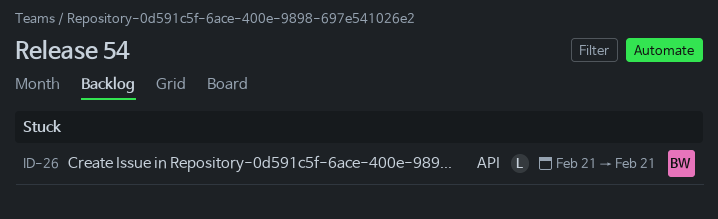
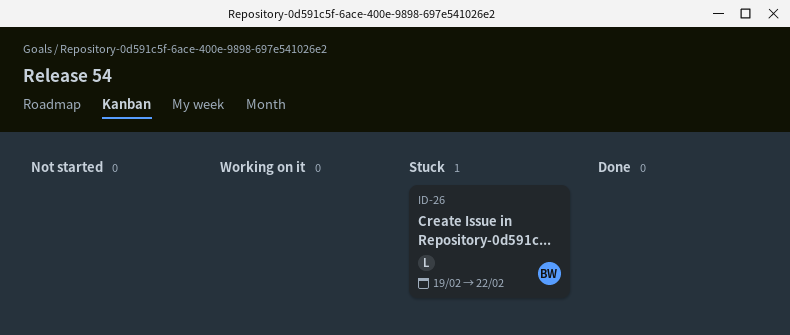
ID-26, start: Feb 21 -> Feb 19
ID-26, due: Feb 21 -> Feb 22

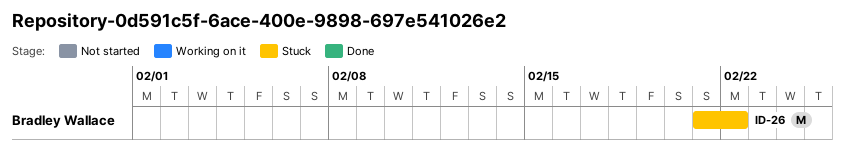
ID-26, estimate: L -> M
ID-26, start: Feb 19 -> Feb 21

